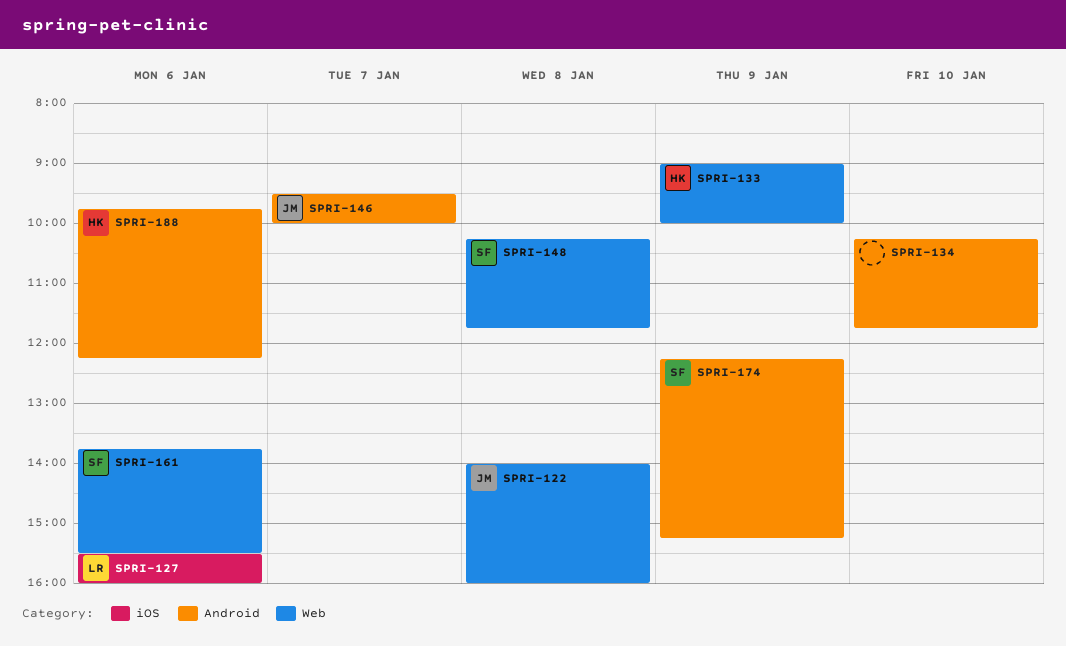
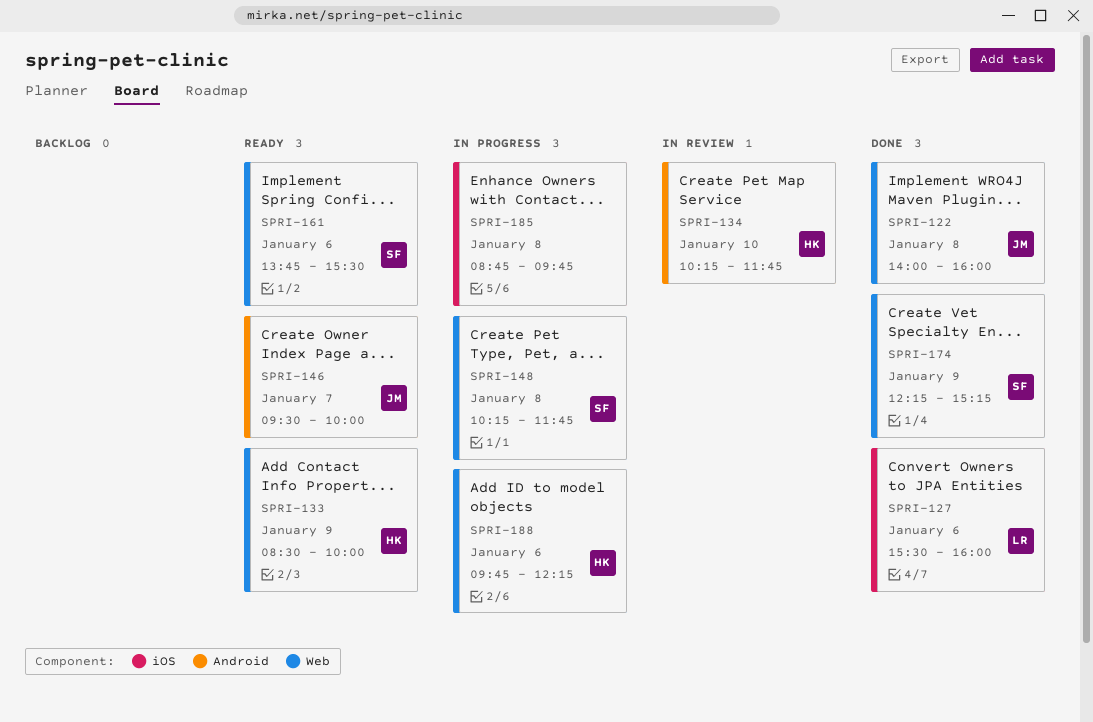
SPRI-133, begins: 09:00 -> 08:30
SPRI-134, owner: none -> HK
SPRI-174, label: Android -> Web
SPRI-185: none -> present
SPRI-188, label: Android -> Web

